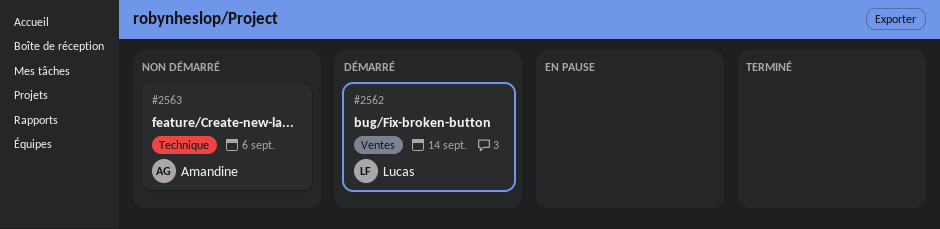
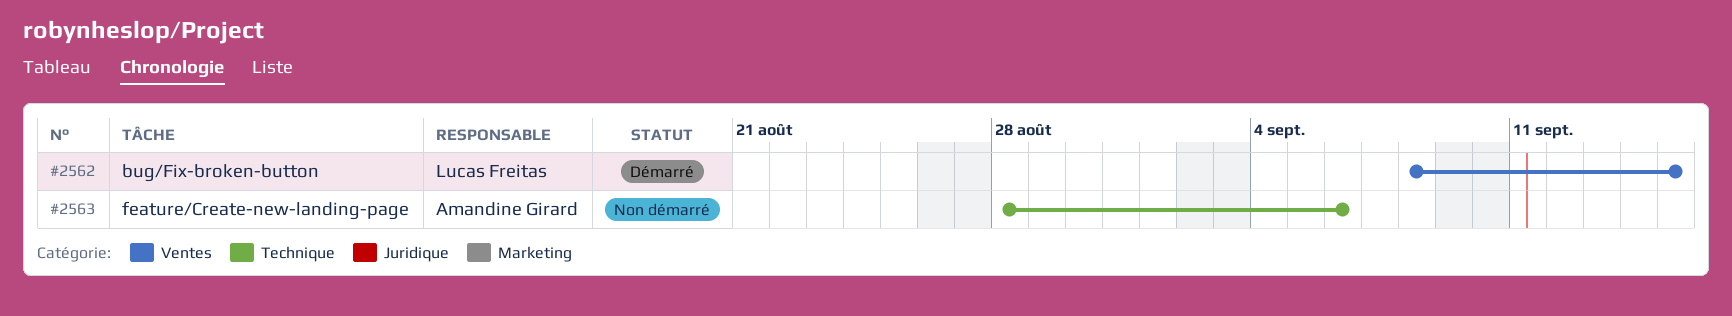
#2562, due: Sep 14 -> Sep 15

